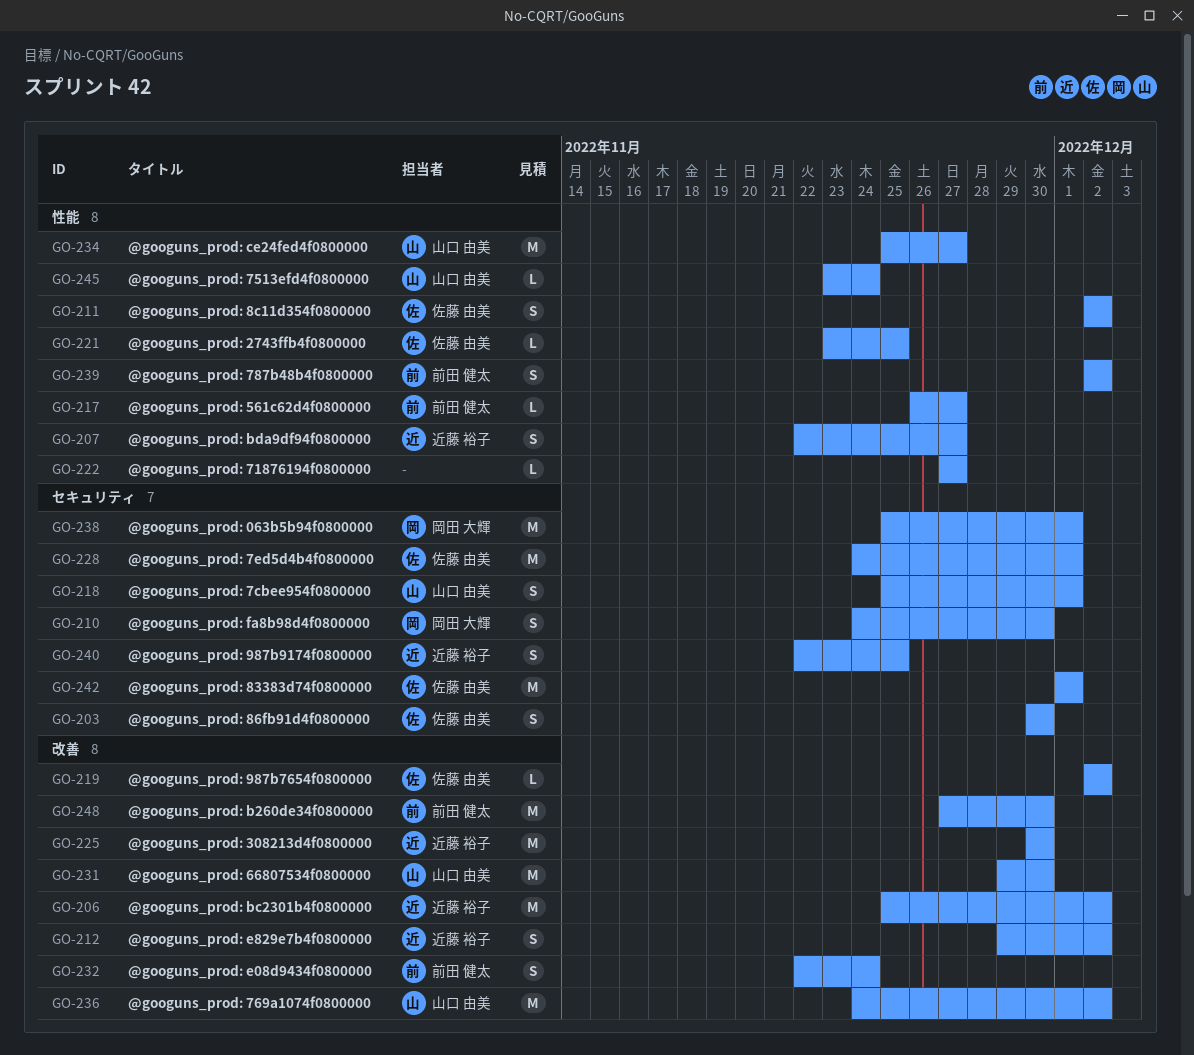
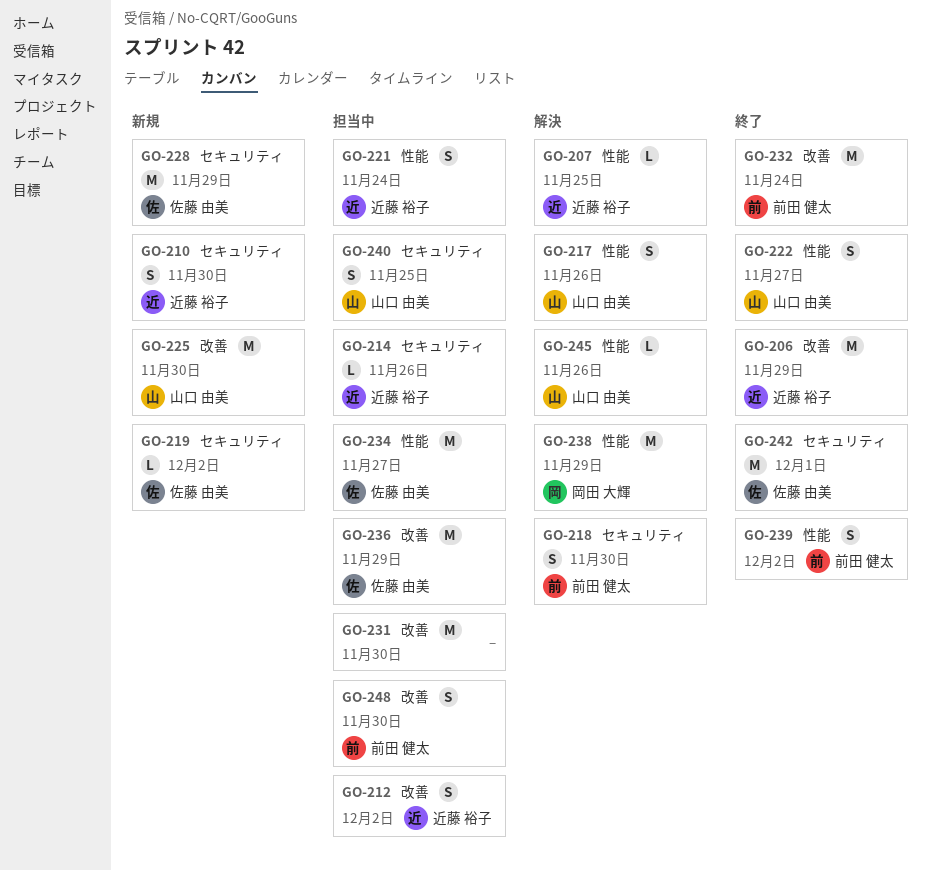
GO-203: present -> none
GO-206, due: Dec 2 -> Nov 29
GO-207, estimate: S -> L
GO-207, due: Nov 27 -> Nov 25
GO-210, owner: 岡田 大輝 -> 近藤 裕子
GO-211: present -> none
GO-214: none -> present
GO-217, owner: 前田 健太 -> 山口 由美
GO-217, estimate: L -> S
GO-217, due: Nov 27 -> Nov 26
GO-218, owner: 山口 由美 -> 前田 健太
GO-218, due: Dec 1 -> Nov 30
GO-219, label: 改善 -> セキュリティ
GO-221, owner: 佐藤 由美 -> 近藤 裕子
GO-221, estimate: L -> S
GO-221, due: Nov 25 -> Nov 24
GO-222, owner: none -> 山口 由美
GO-222, estimate: L -> S
GO-225, owner: 近藤 裕子 -> 山口 由美
GO-228, due: Dec 1 -> Nov 29
GO-231, owner: 山口 由美 -> none
GO-232, estimate: S -> M
GO-234, owner: 山口 由美 -> 佐藤 由美
GO-236, owner: 山口 由美 -> 佐藤 由美
GO-236, due: Dec 2 -> Nov 29
GO-238, label: セキュリティ -> 性能
GO-238, due: Dec 1 -> Nov 29
GO-240, owner: 近藤 裕子 -> 山口 由美
GO-245, due: Nov 24 -> Nov 26
GO-248, estimate: M -> S

